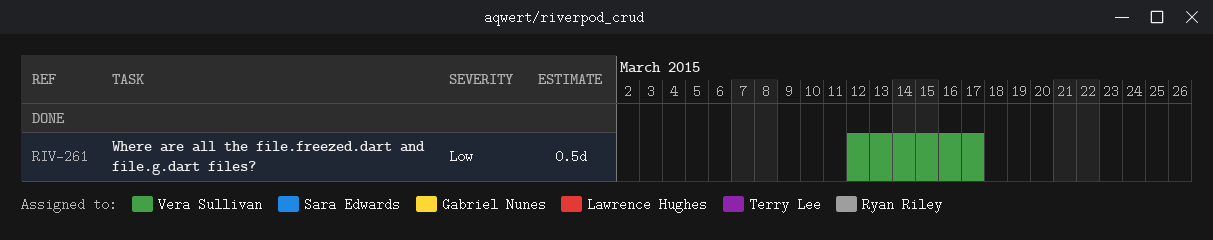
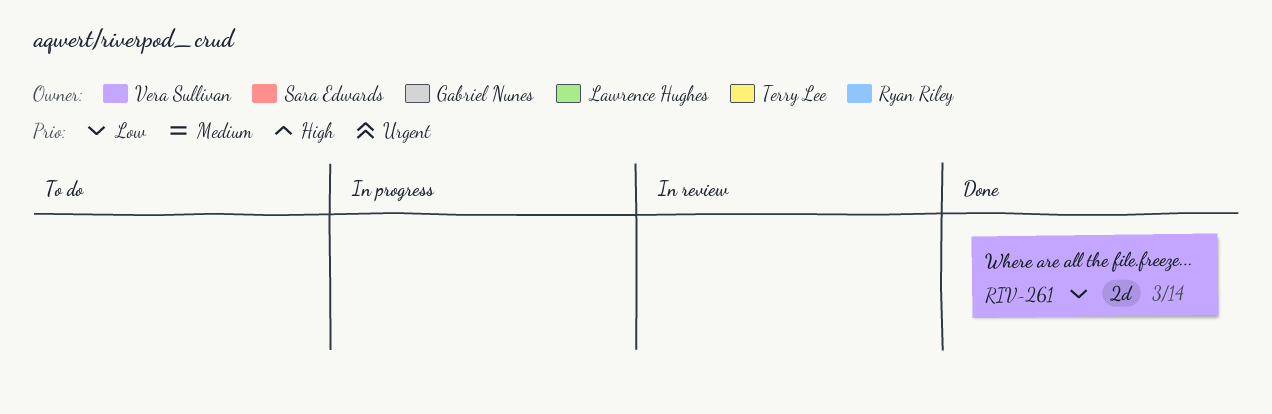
RIV-261, estimate: 0.5d -> 2d
RIV-261, due: Mar 17 -> Mar 14

